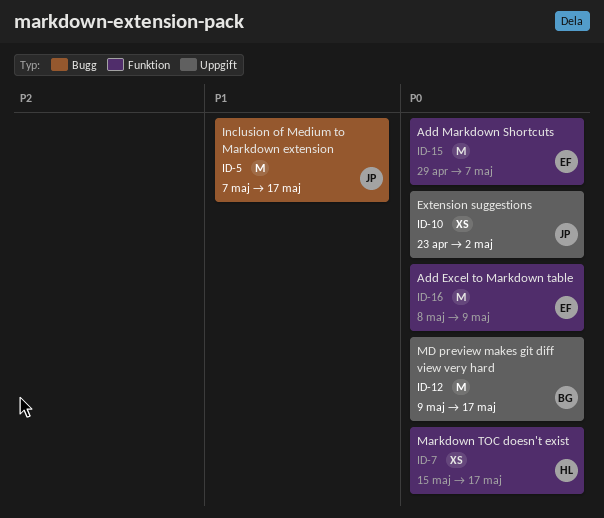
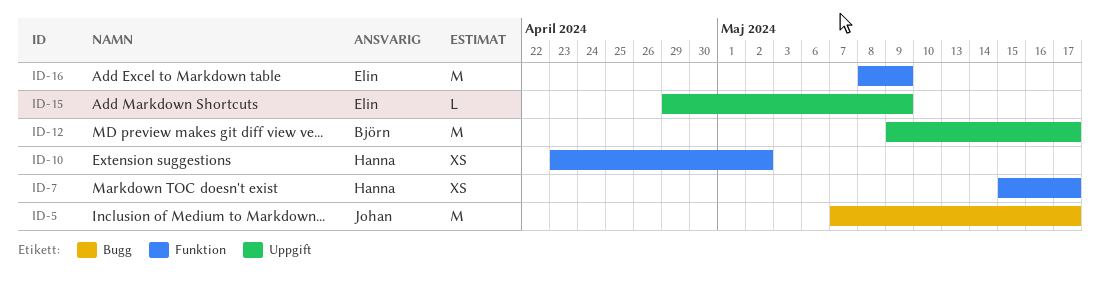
ID-10, owner: Johan -> Hanna
ID-10, label: Uppgift -> Funktion
ID-15, label: Funktion -> Uppgift
ID-15, estimate: M -> L
ID-15, due: May 7 -> May 9

